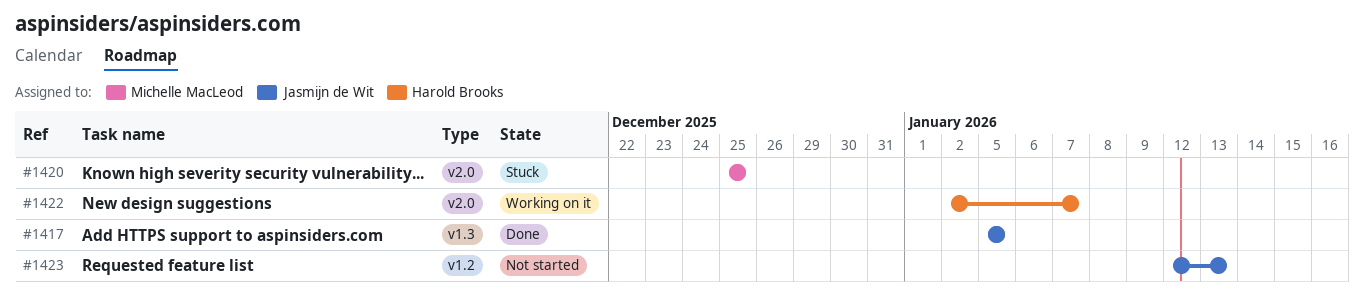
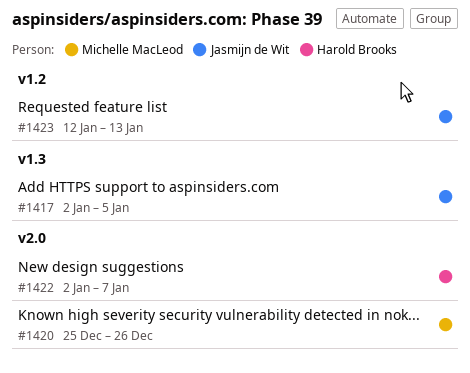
#1417, start: Jan 5 -> Jan 2
#1420, due: Dec 25 -> Dec 26

